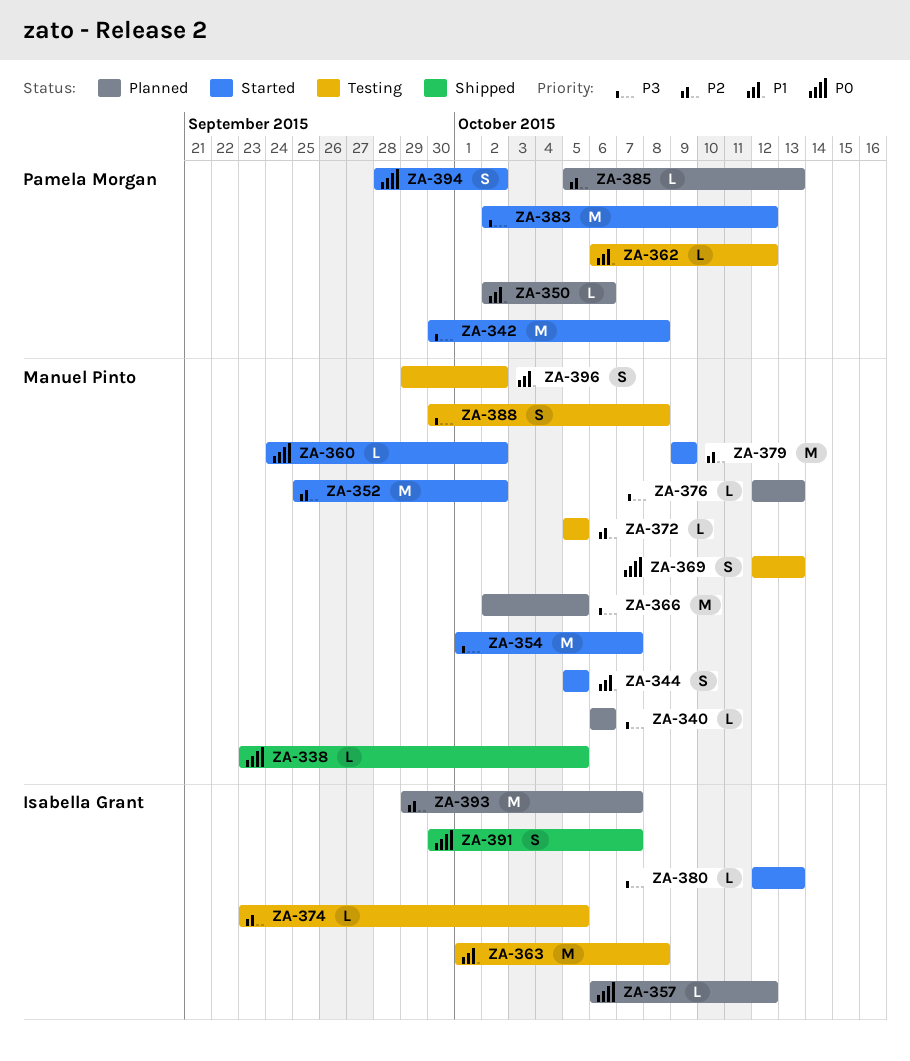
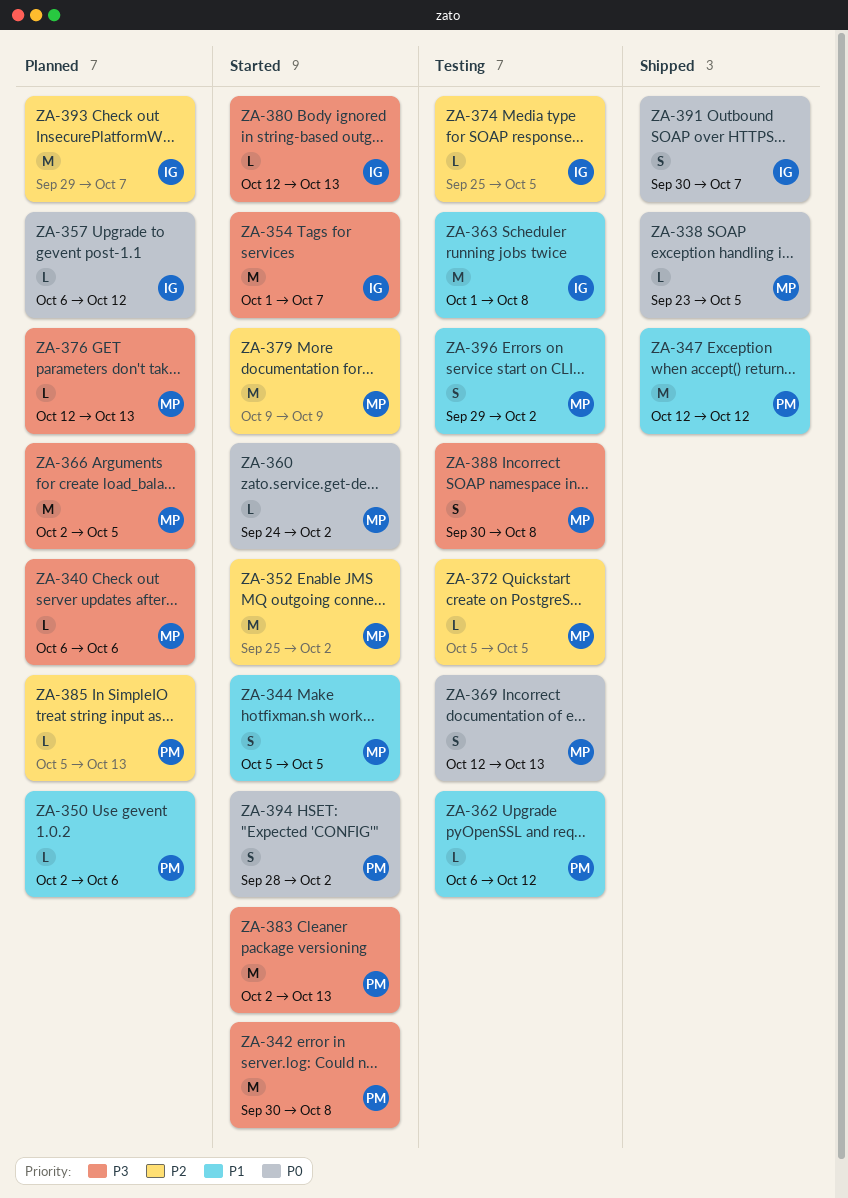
ZA-347: none -> present
ZA-354, owner: Manuel Pinto -> Isabella Grant
ZA-374, start: Sep 23 -> Sep 25
ZA-383, due: Oct 12 -> Oct 13

